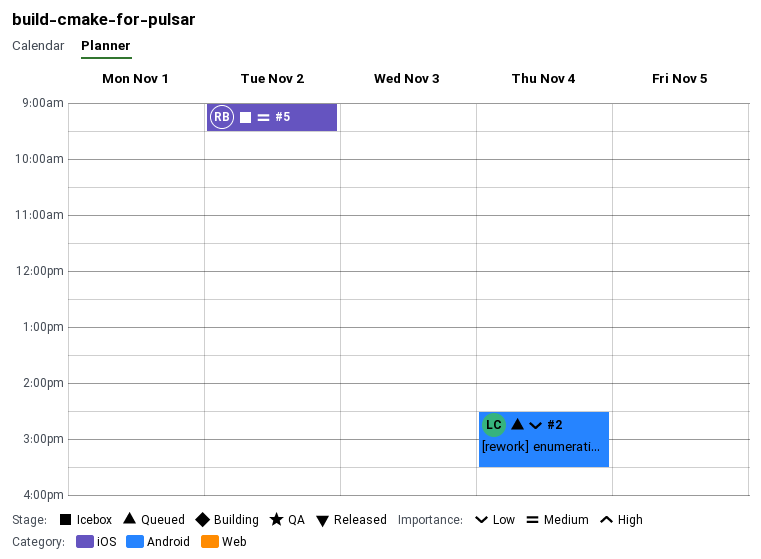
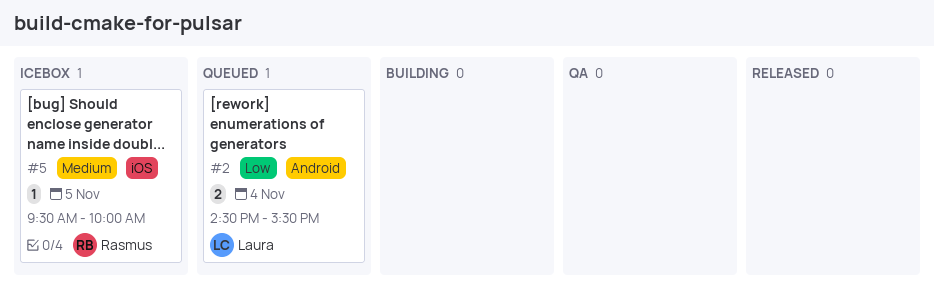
#5, day: Nov 2 -> Nov 5
#5, begins: 09:00 -> 09:30
#5, ends: 09:30 -> 10:00

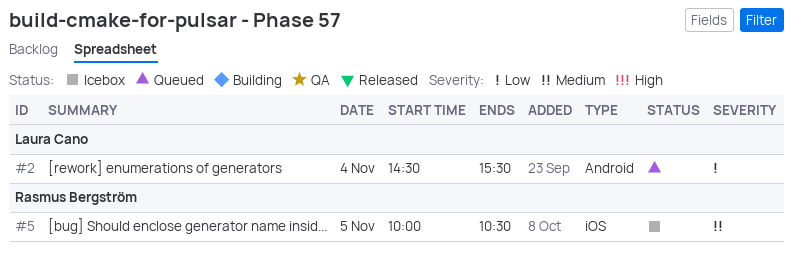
#5, begins: 09:30 -> 10:00
#5, ends: 10:00 -> 10:30

